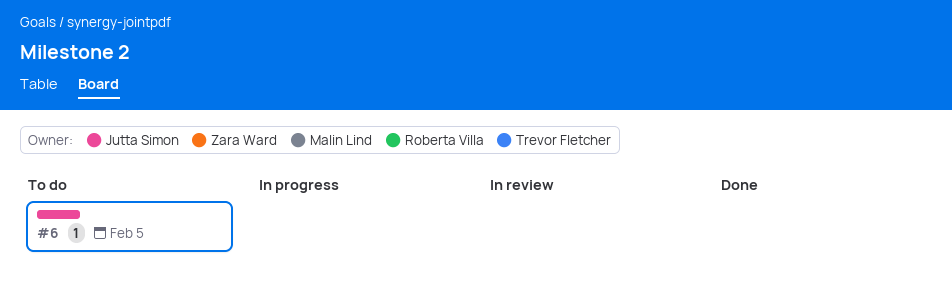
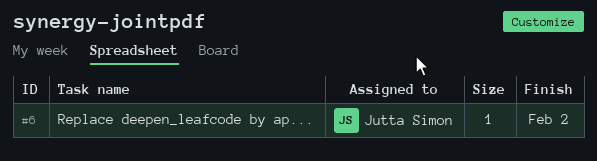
#6, due: Feb 5 -> Feb 2

